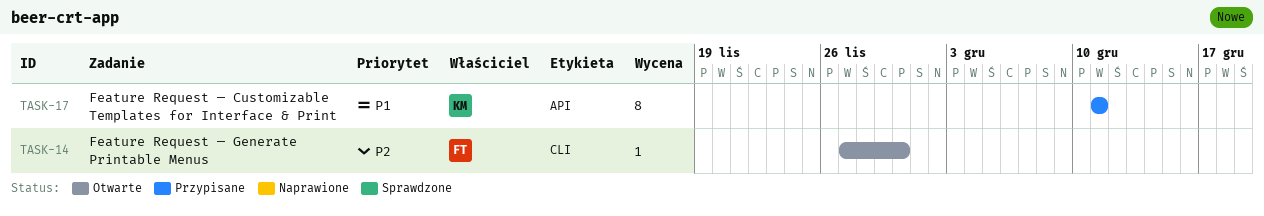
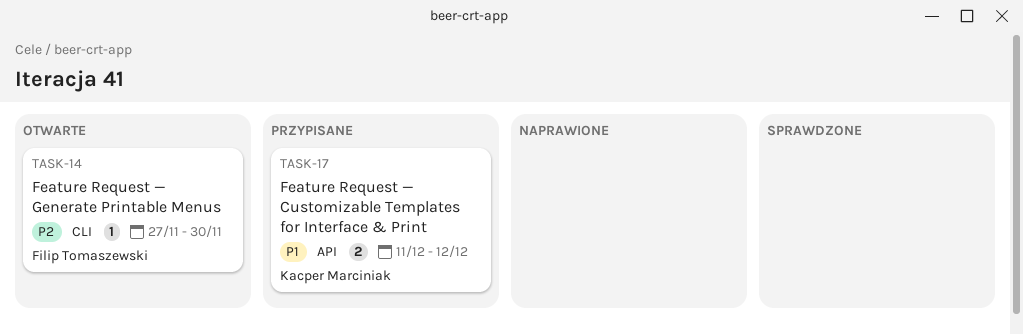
TASK-17, estimate: 8 -> 2
TASK-17, due: Dec 11 -> Dec 12

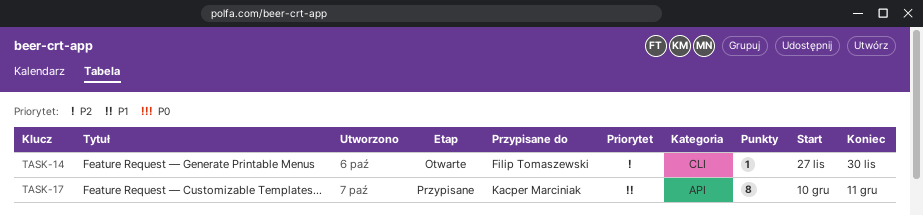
TASK-17, estimate: 2 -> 8
TASK-17, start: Dec 11 -> Dec 10
TASK-17, due: Dec 12 -> Dec 11

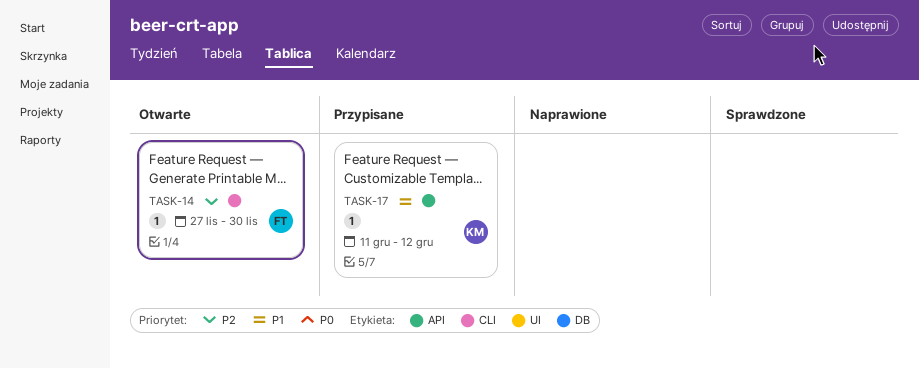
TASK-17, estimate: 8 -> 1
TASK-17, start: Dec 10 -> Dec 11
TASK-17, due: Dec 11 -> Dec 12

